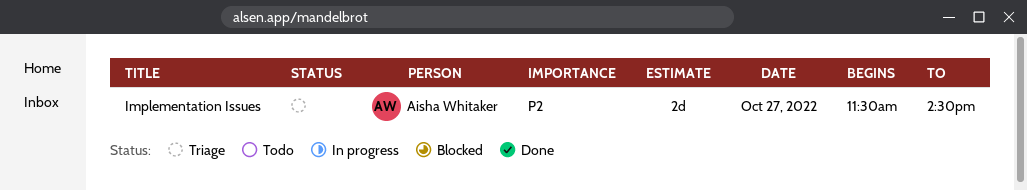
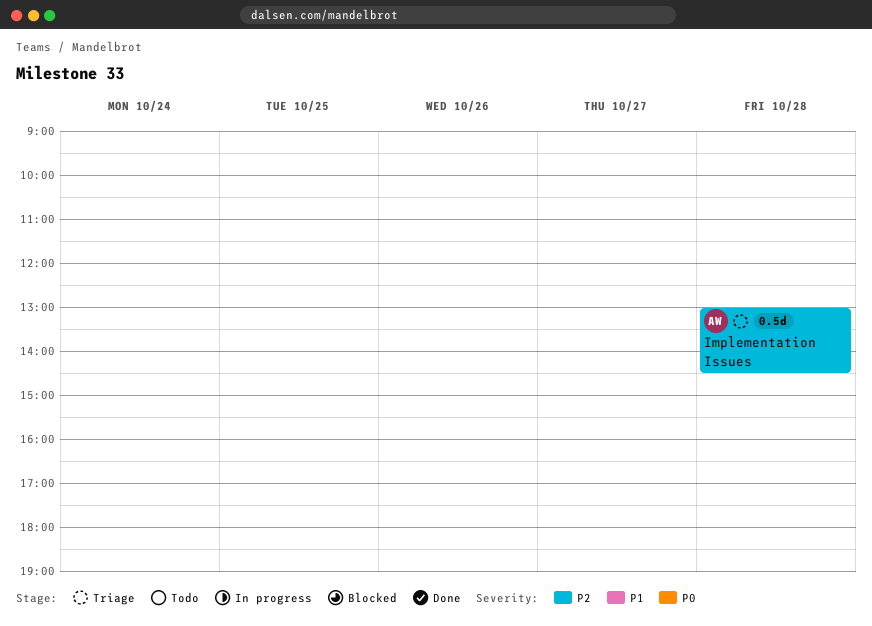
Implementation Issues, estimate: 2d -> 0.5d
Implementation Issues, day: Oct 27 -> Oct 28
Implementation Issues, begins: 11:30 -> 13:00

